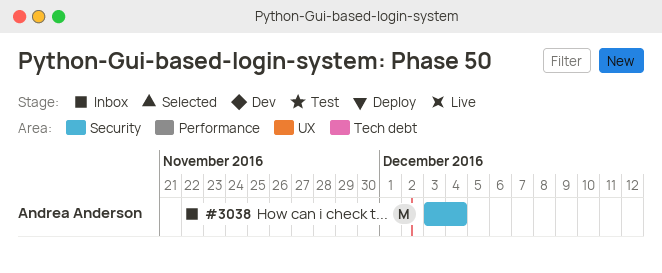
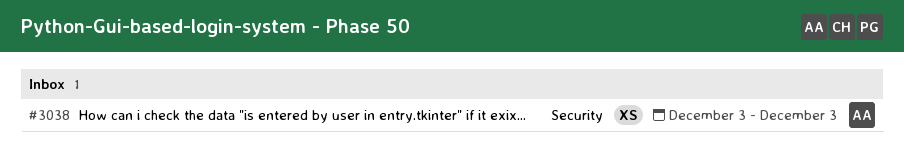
#3038, estimate: M -> XS
#3038, due: Dec 4 -> Dec 3

